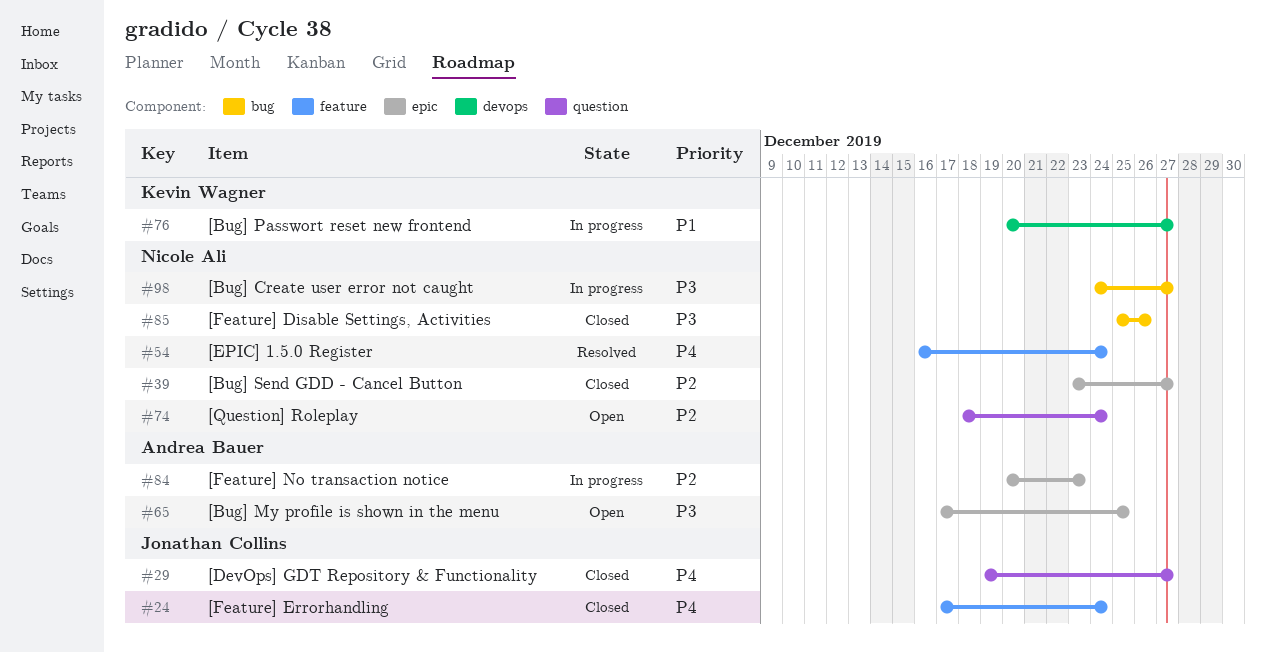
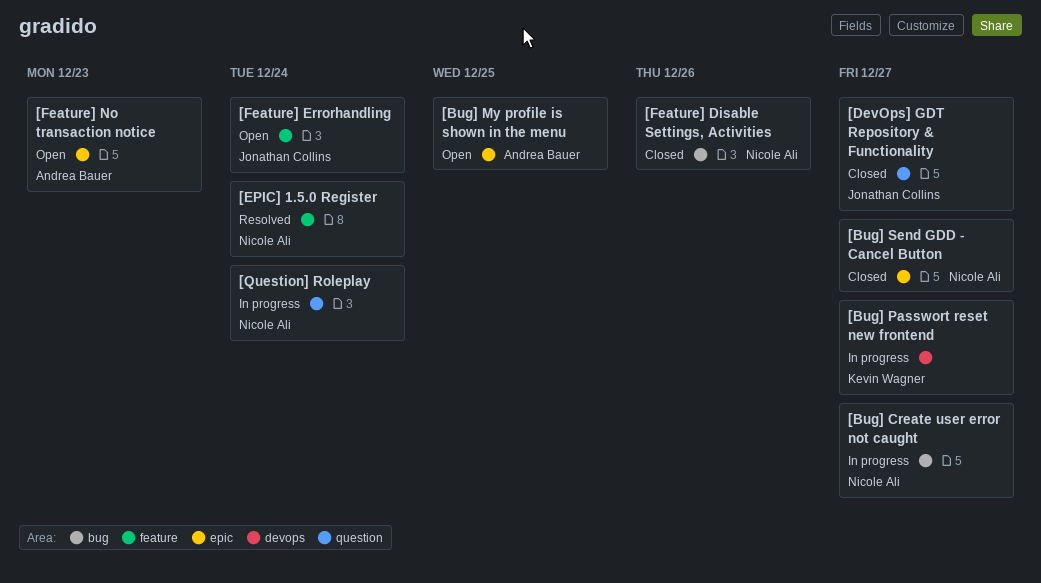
[Feature] Errorhandling, status: Closed -> Open
[Feature] No transaction notice, status: In progress -> Open
[Question] Roleplay, status: Open -> In progress

